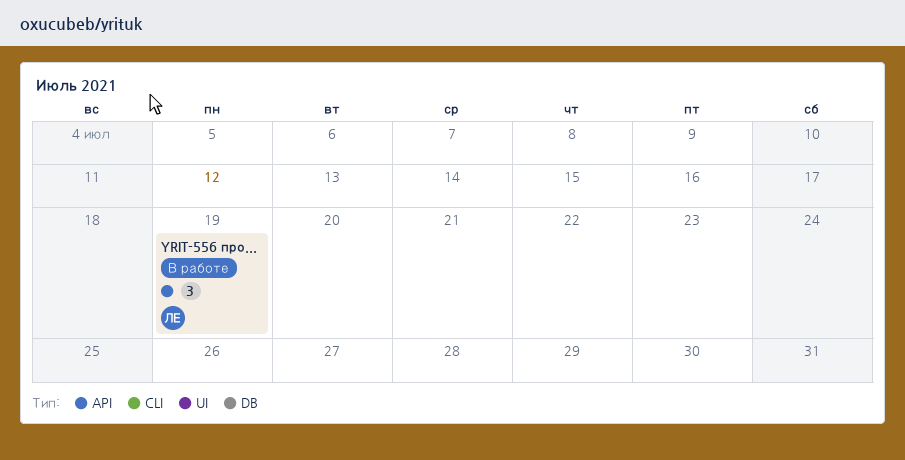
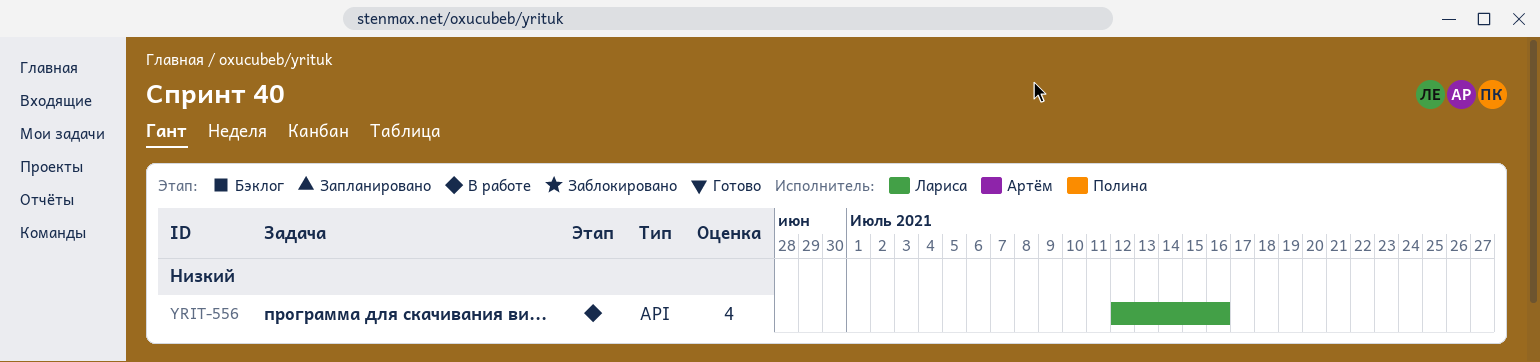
YRIT-556, estimate: 3 -> 4
YRIT-556, due: Jul 19 -> Jul 16

